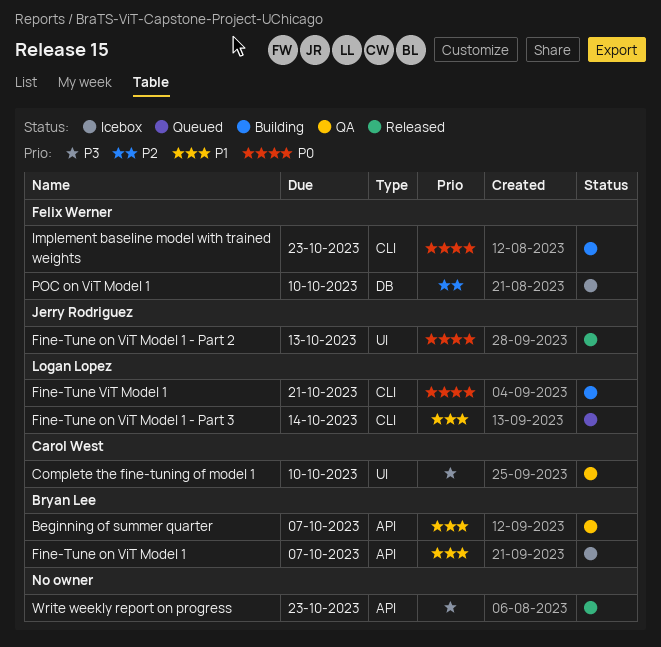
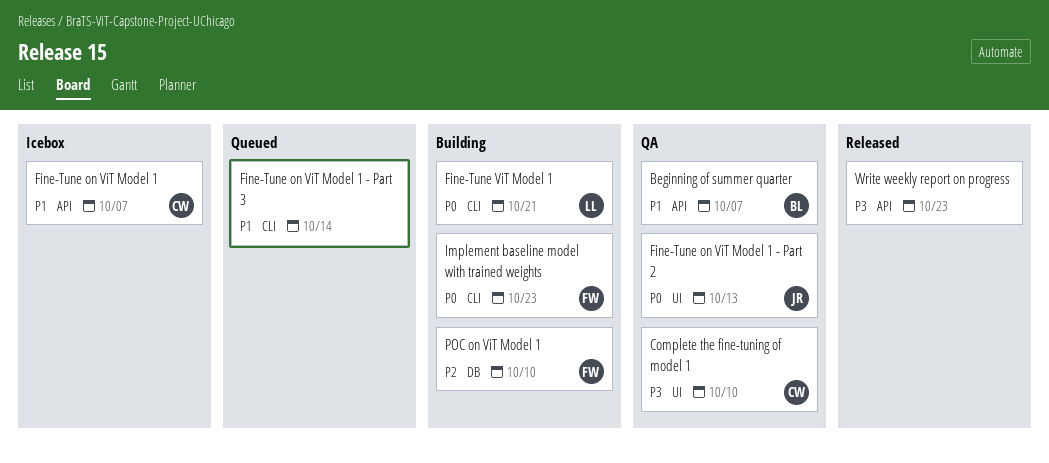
Fine-Tune on ViT Model 1, owner: Bryan Lee -> Carol West
Fine-Tune on ViT Model 1 - Part 2, status: Released -> QA
Fine-Tune on ViT Model 1 - Part 3, owner: Logan Lopez -> none
POC on ViT Model 1, status: Icebox -> Building

